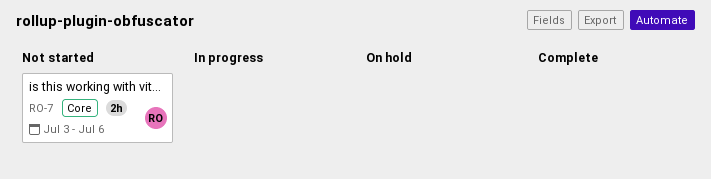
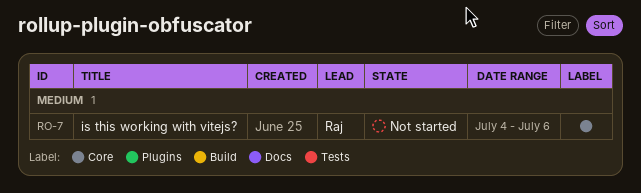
RO-7, start: Jul 3 -> Jul 4

